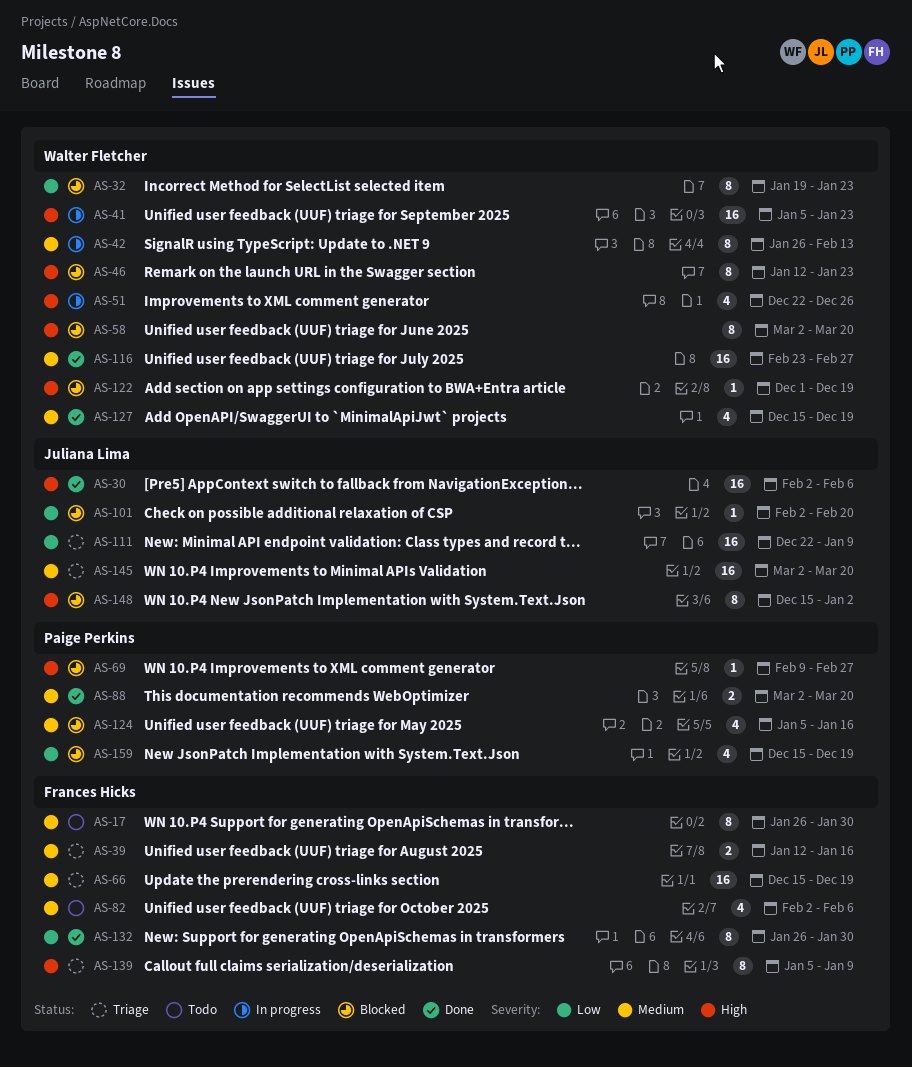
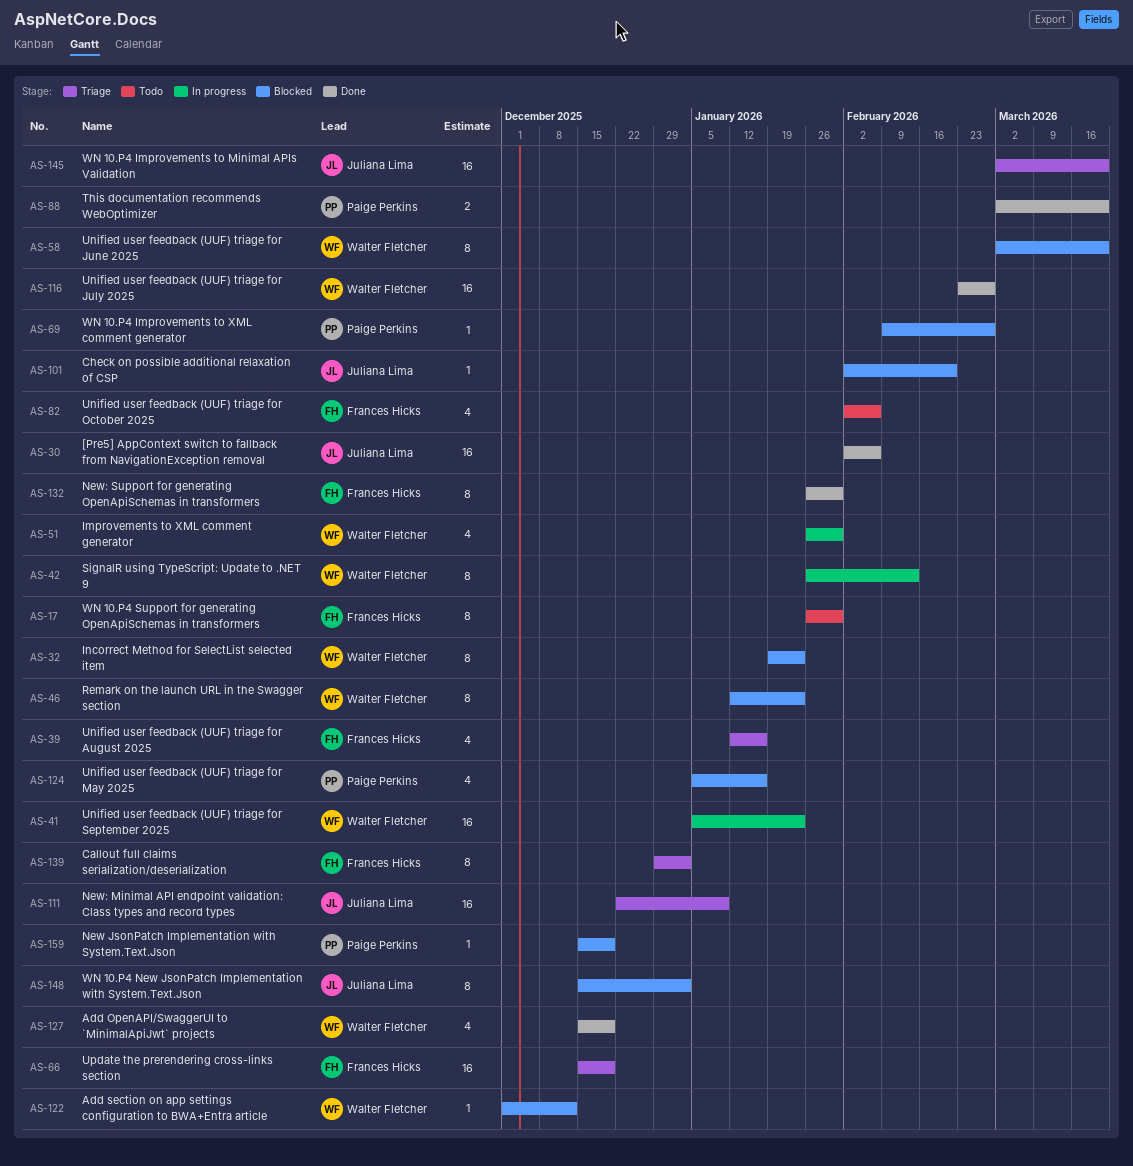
AS-39, estimate: 2 -> 4
AS-51, start: Dec 22 -> Jan 26
AS-51, due: Dec 26 -> Jan 30
AS-122, due: Dec 19 -> Dec 12
AS-139, start: Jan 5 -> Dec 29
AS-139, due: Jan 9 -> Jan 2
AS-159, estimate: 4 -> 1

